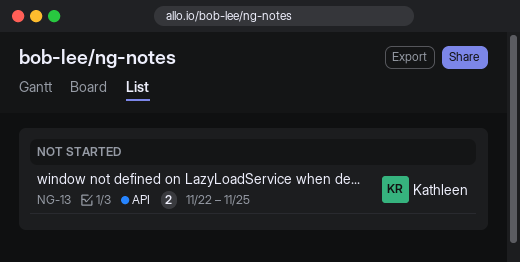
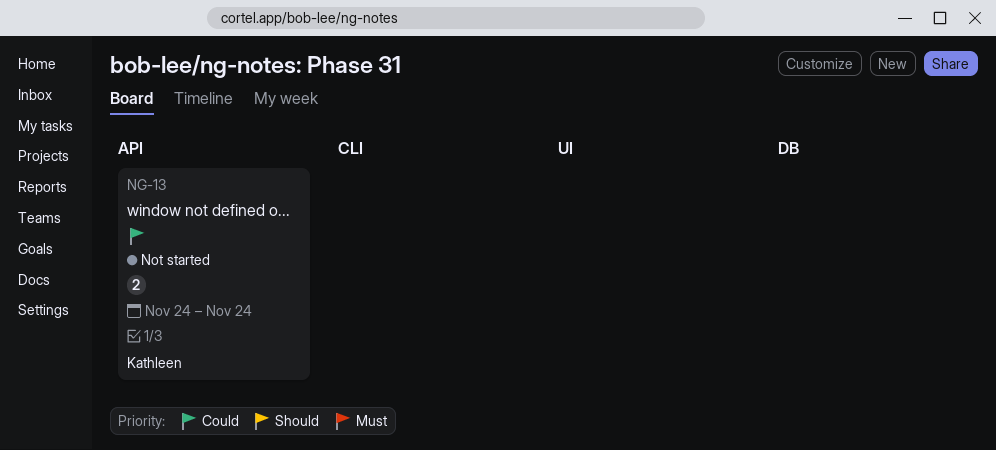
NG-13, start: Nov 22 -> Nov 24
NG-13, due: Nov 25 -> Nov 24

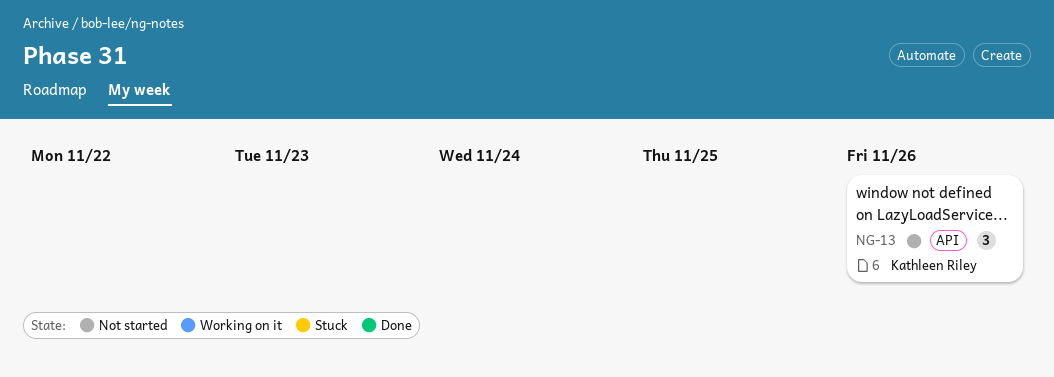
NG-13, estimate: 2 -> 3
NG-13, due: Nov 24 -> Nov 26

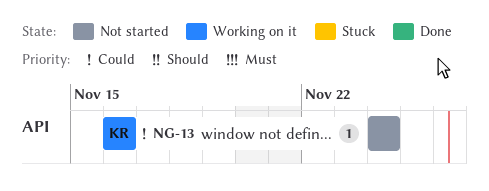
NG-13, estimate: 3 -> 1
NG-13, due: Nov 26 -> Nov 24

